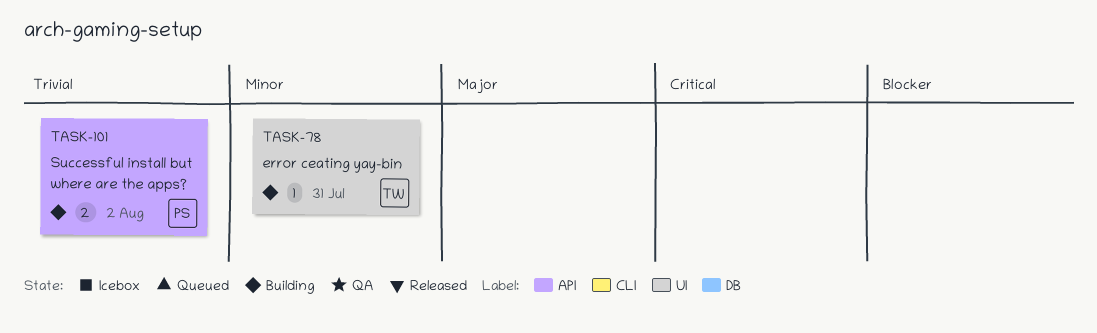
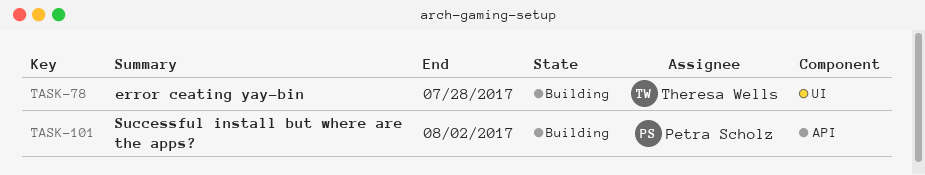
TASK-78, due: Jul 31 -> Jul 28

